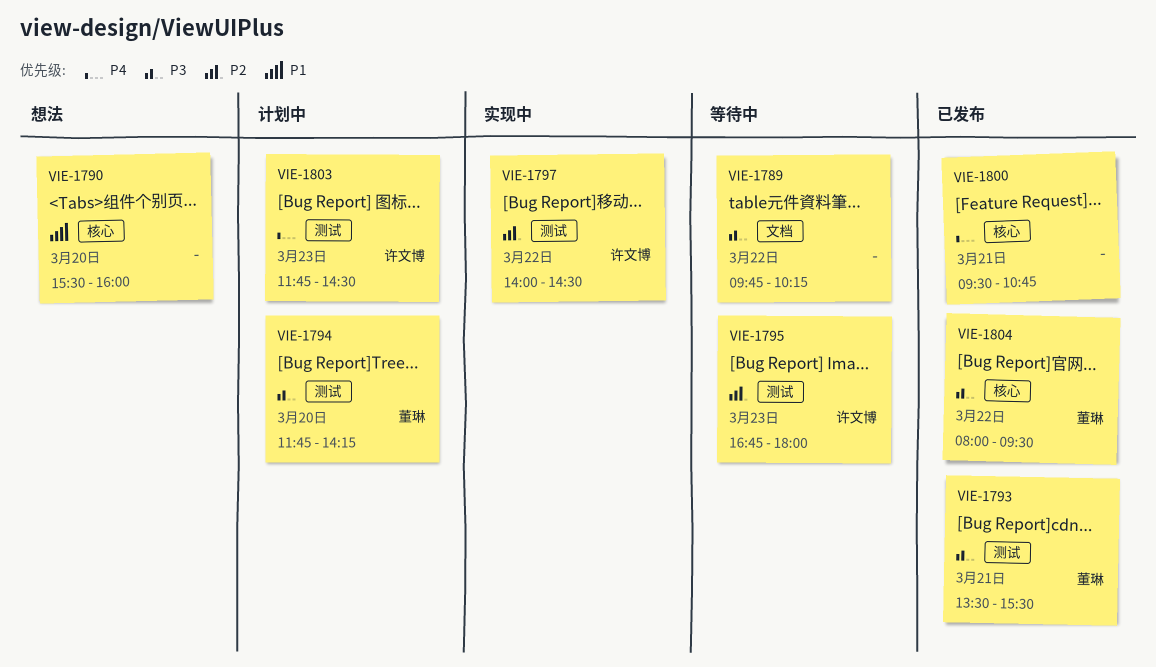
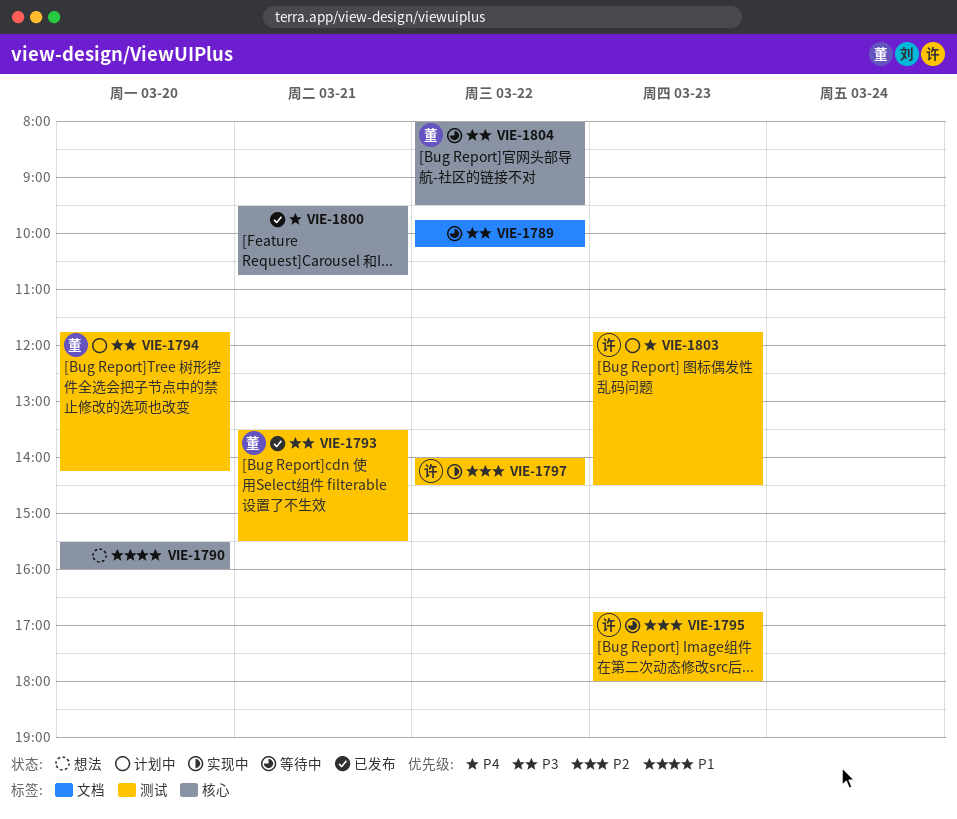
VIE-1804, status: 已发布 -> 等待中

